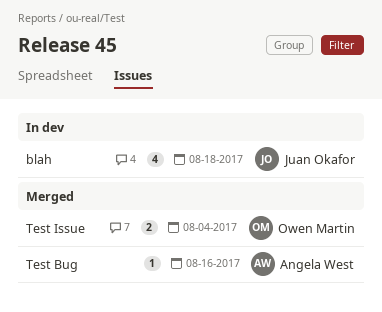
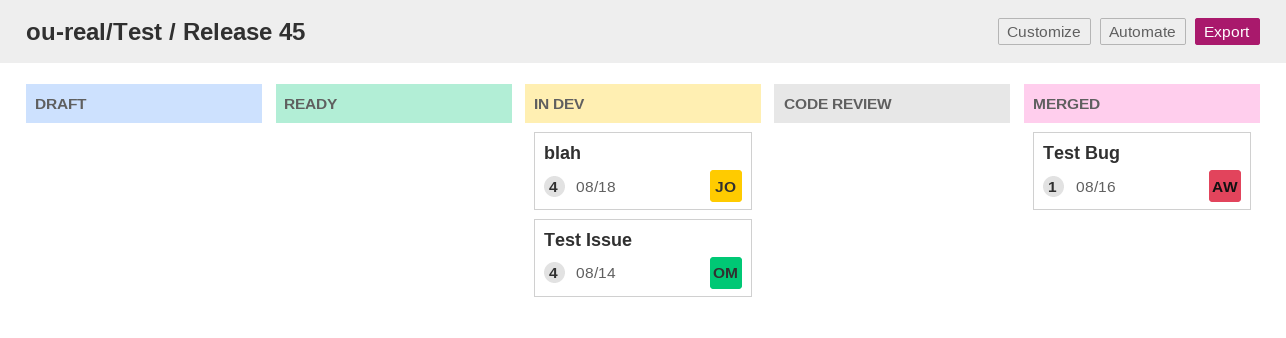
Test Issue, status: Merged -> In dev
Test Issue, estimate: 2 -> 4
Test Issue, due: Aug 4 -> Aug 14

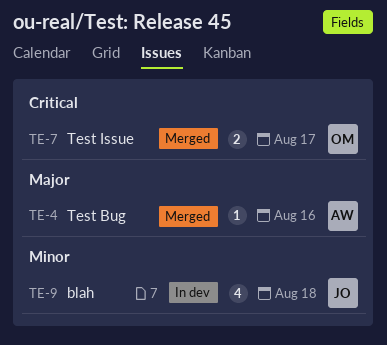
Test Issue, status: In dev -> Merged
Test Issue, estimate: 4 -> 2
Test Issue, due: Aug 14 -> Aug 17

